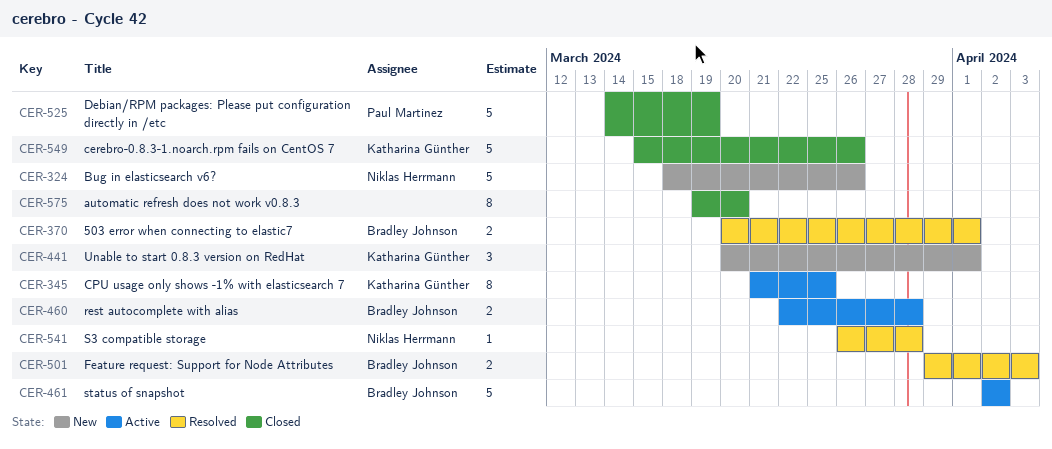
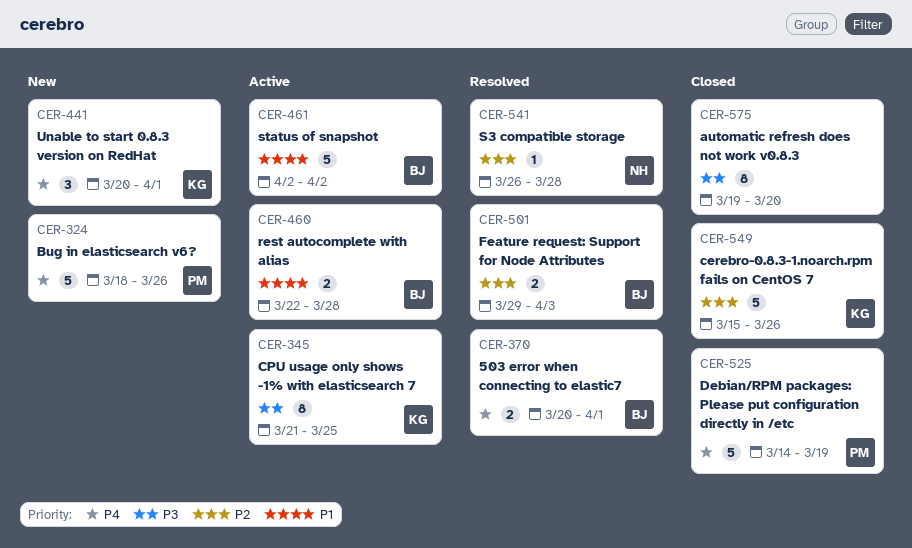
CER-324, owner: Niklas Herrmann -> Paul Martinez

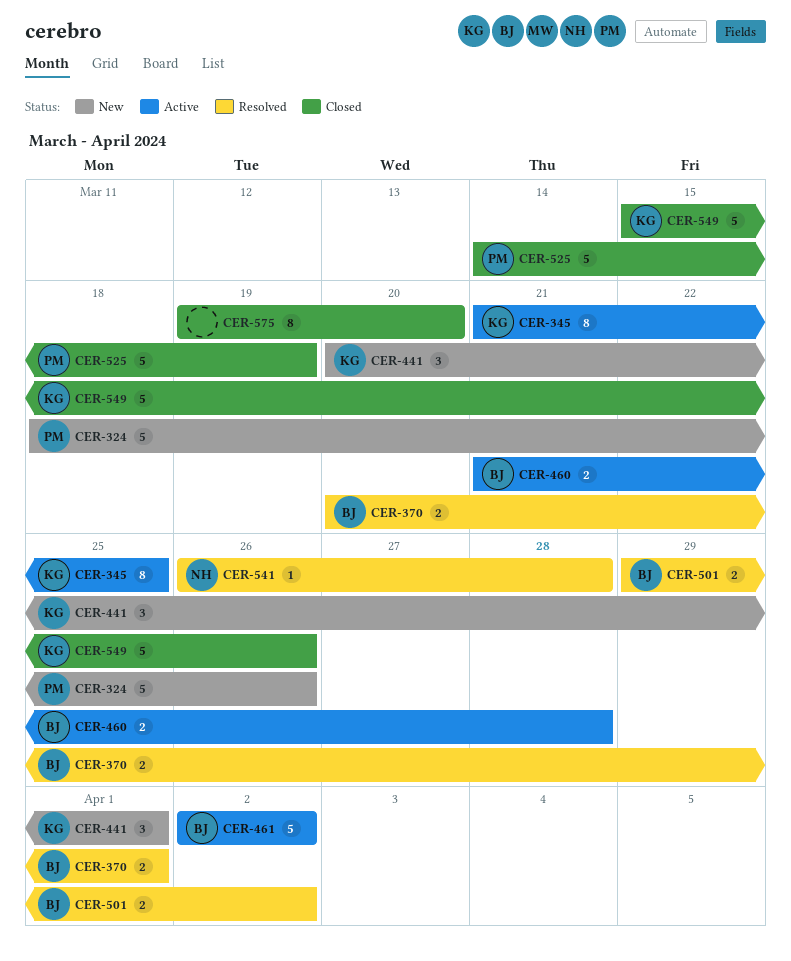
CER-460, start: Mar 22 -> Mar 21
CER-501, due: Apr 3 -> Apr 2

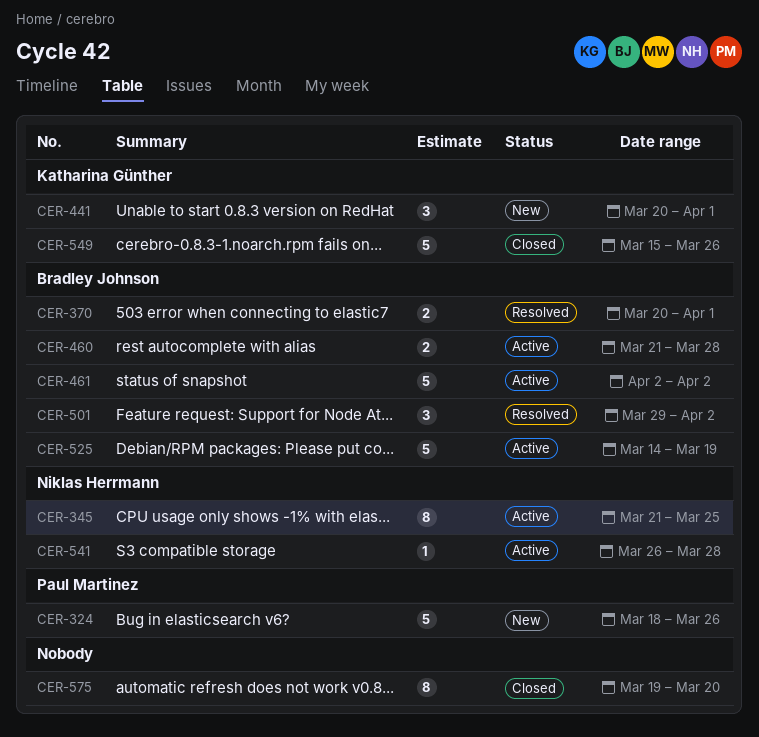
CER-345, owner: Katharina Günther -> Niklas Herrmann
CER-501, estimate: 2 -> 3
CER-525, status: Closed -> Active
CER-525, owner: Paul Martinez -> Bradley Johnson
CER-541, status: Resolved -> Active

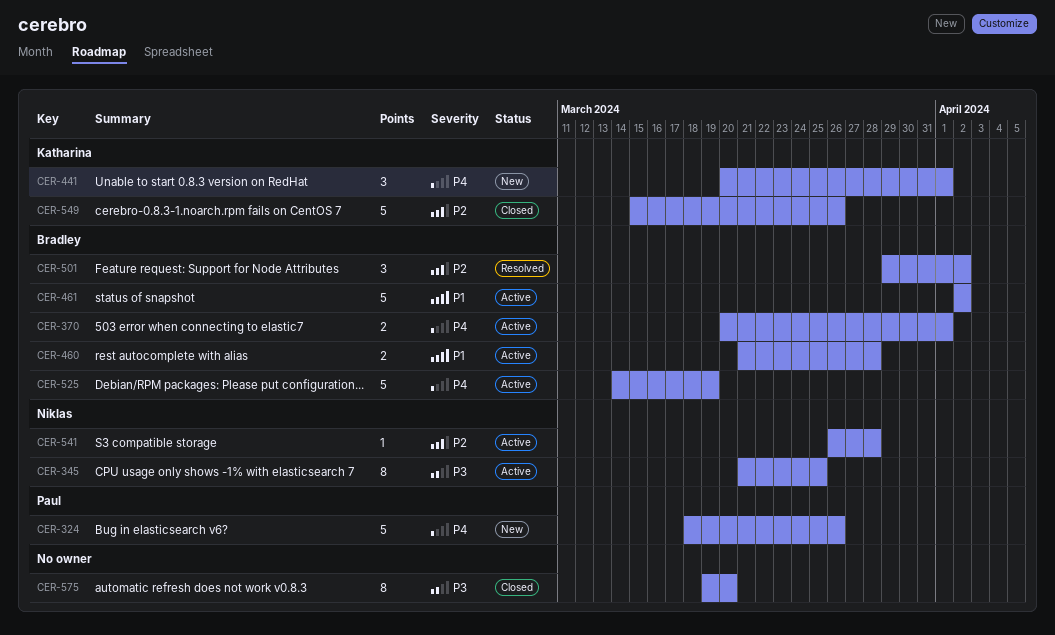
CER-370, status: Resolved -> Active

